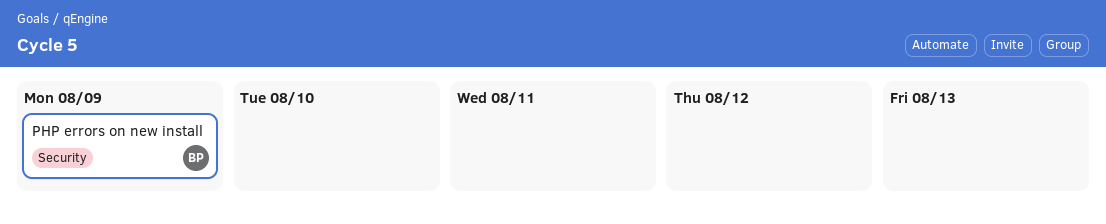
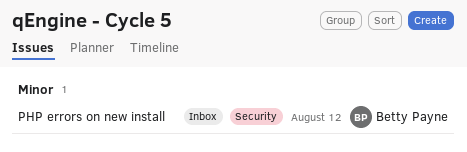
PHP errors on new install, due: Aug 9 -> Aug 12

